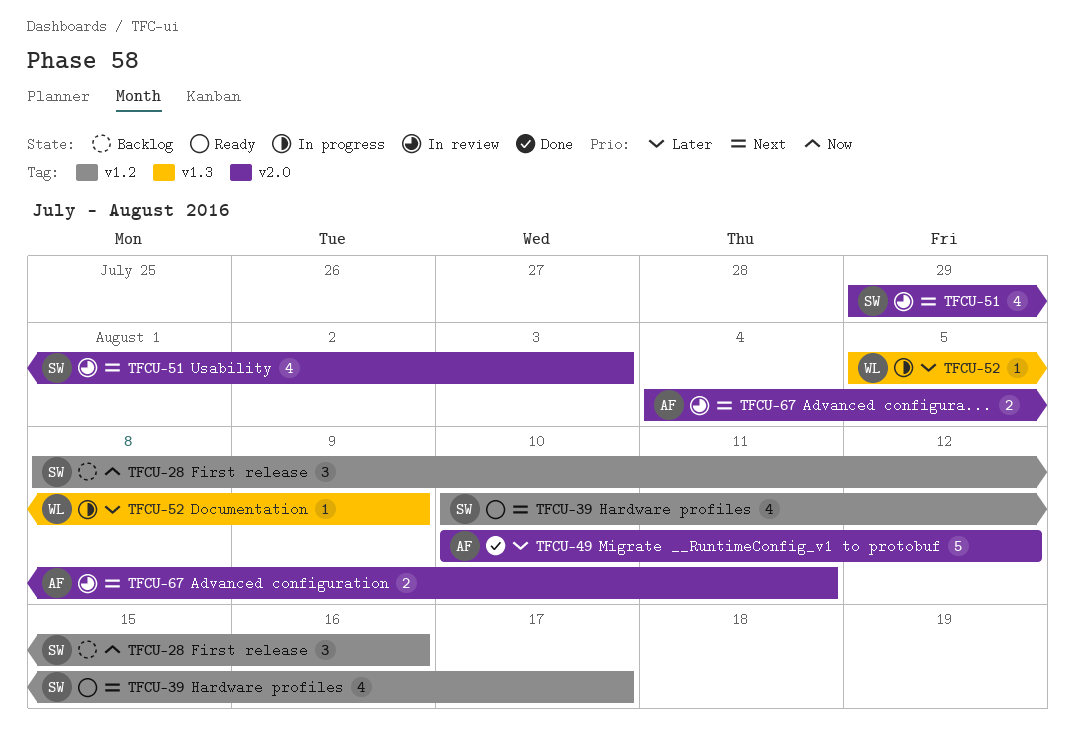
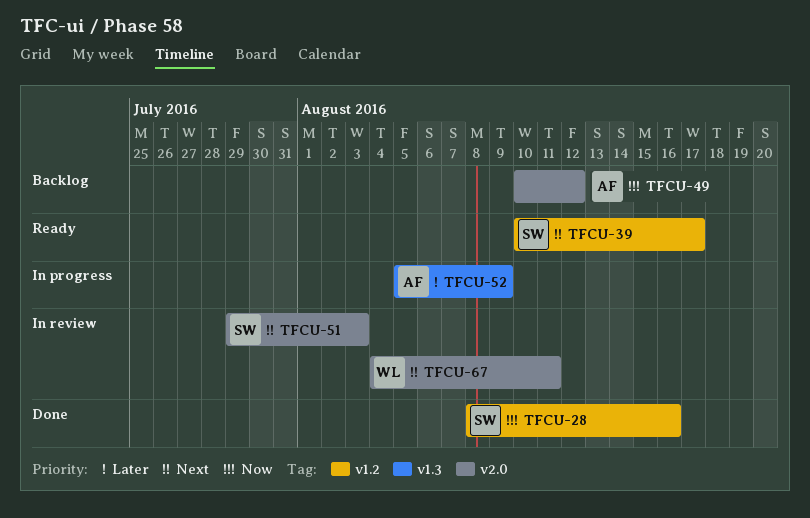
TFCU-28, status: Backlog -> Done
TFCU-49, status: Done -> Backlog
TFCU-49, priority: Later -> Now
TFCU-52, owner: WL -> AF
TFCU-67, owner: AF -> WL

